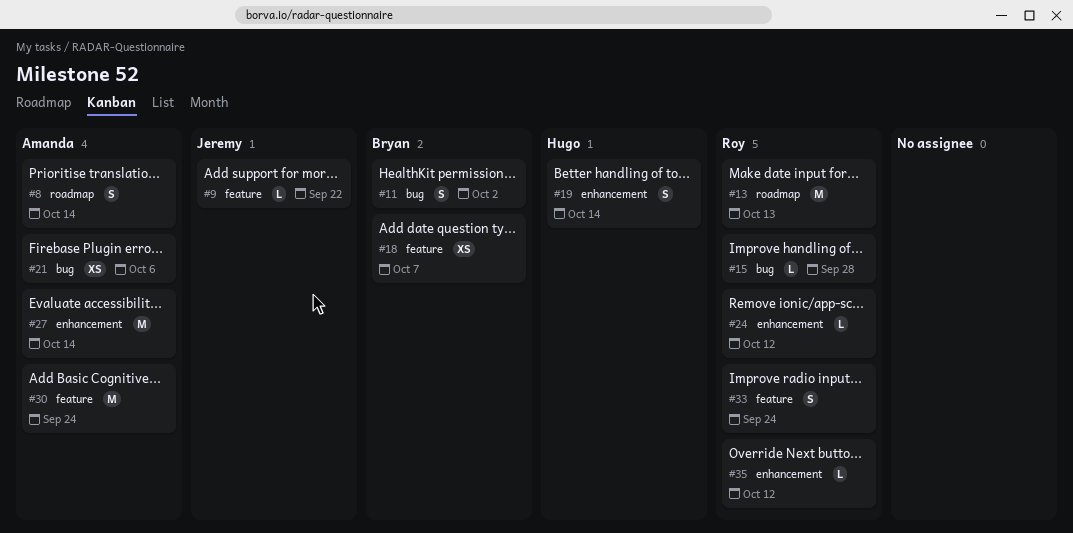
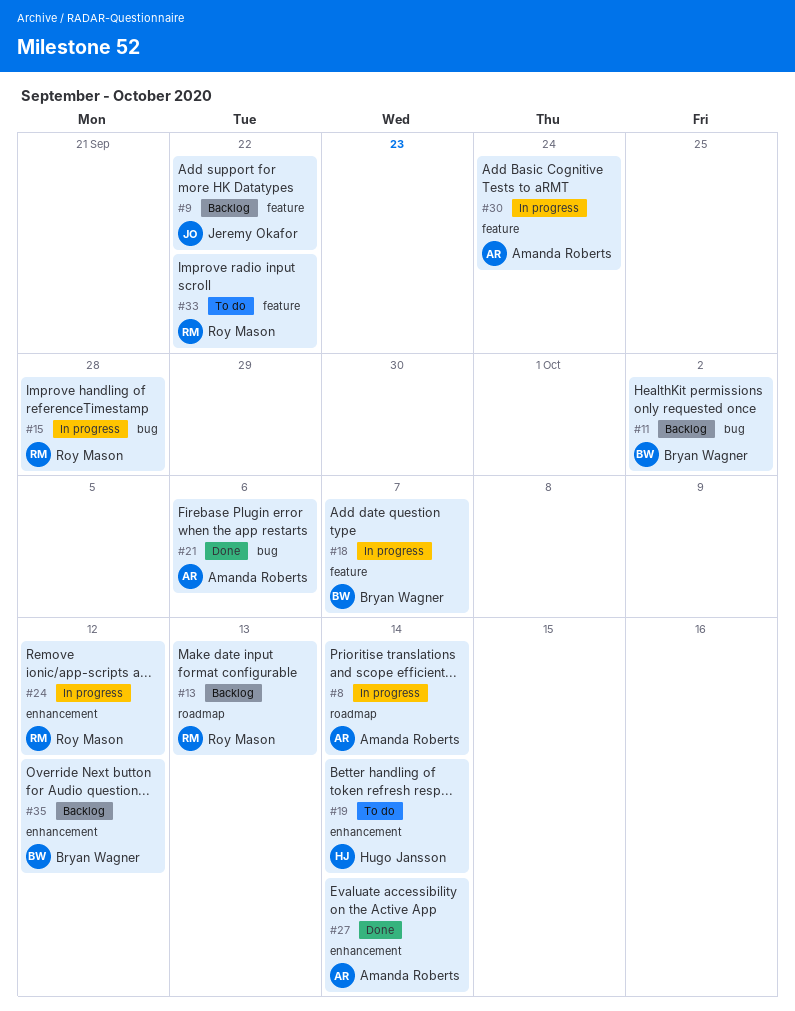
#33, due: Sep 24 -> Sep 22
#35, owner: Roy Mason -> Bryan Wagner

